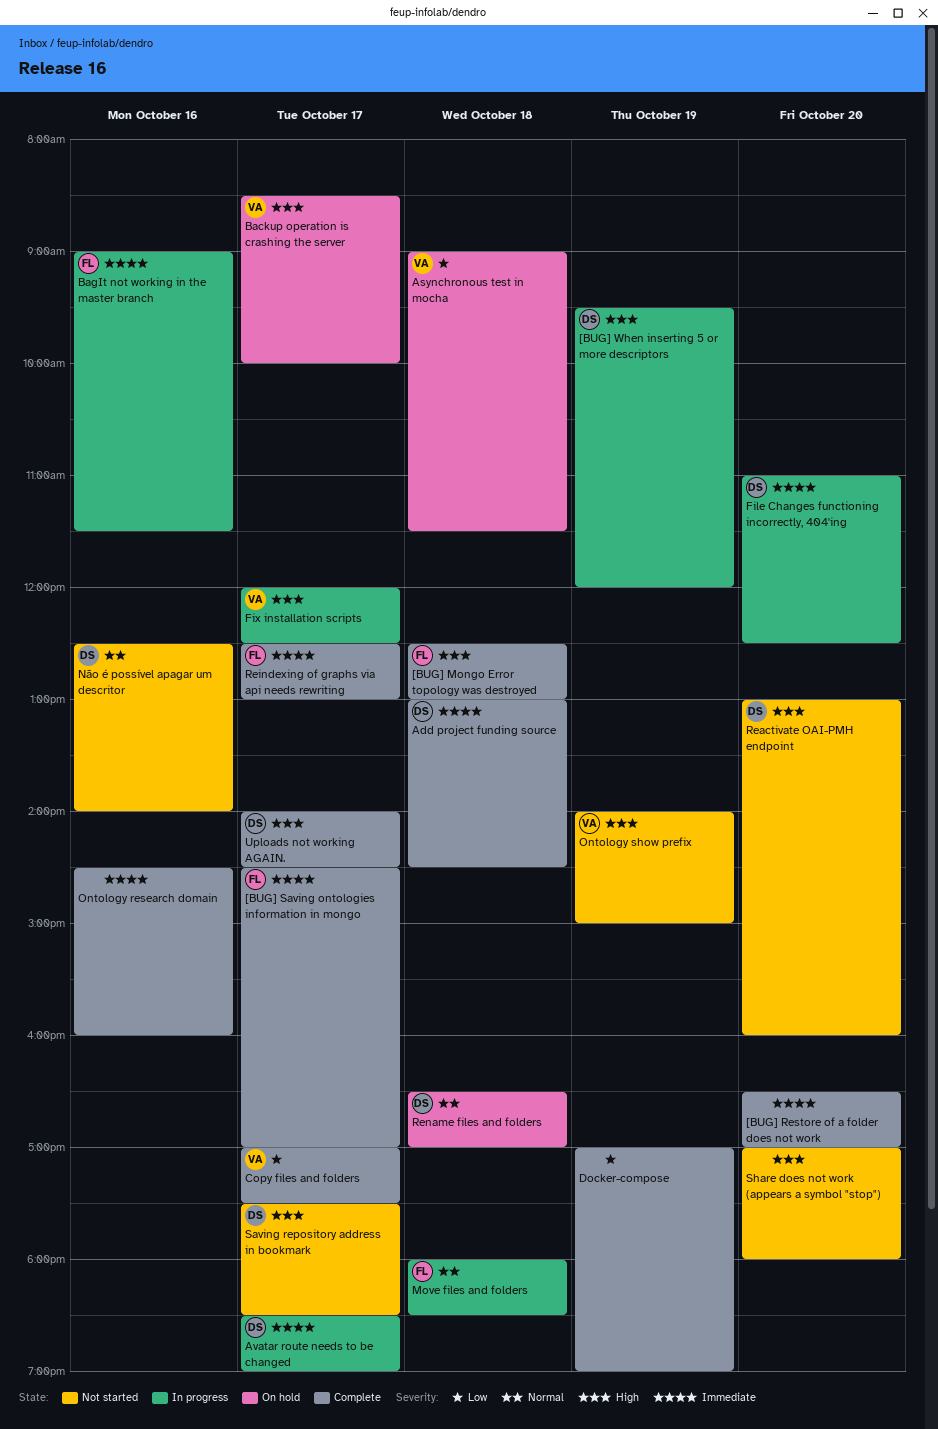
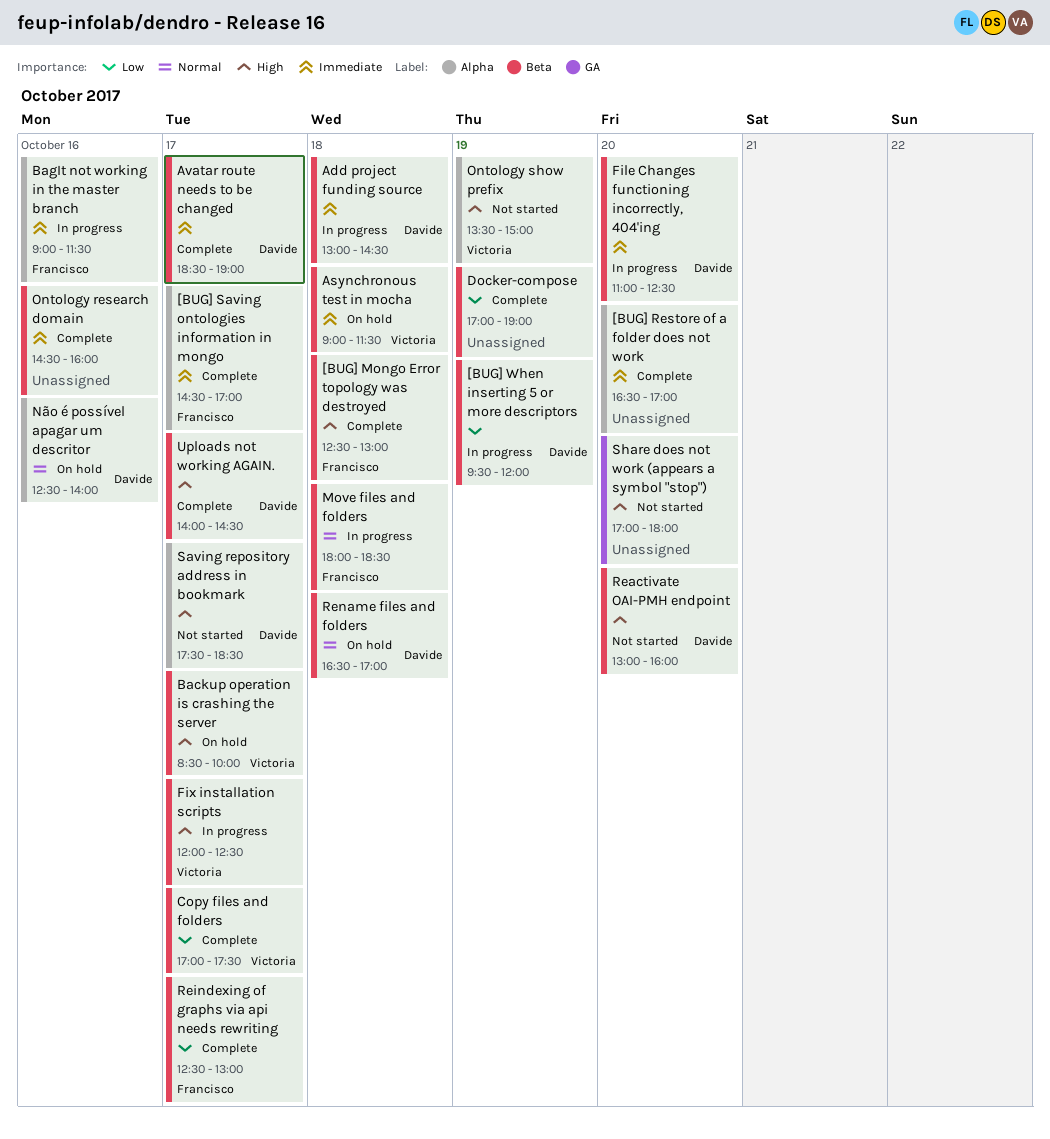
[BUG] When inserting 5 or more descriptors, priority: High -> Low
Add project funding source, status: Complete -> In progress
Asynchronous test in mocha, priority: Low -> Immediate
Avatar route needs to be changed, status: In progress -> Complete
Não é possível apagar um descritor, status: Not started -> On hold
Ontology show prefix, begins: 14:00 -> 13:30
Reindexing of graphs via api needs rewriting, priority: Immediate -> Low

